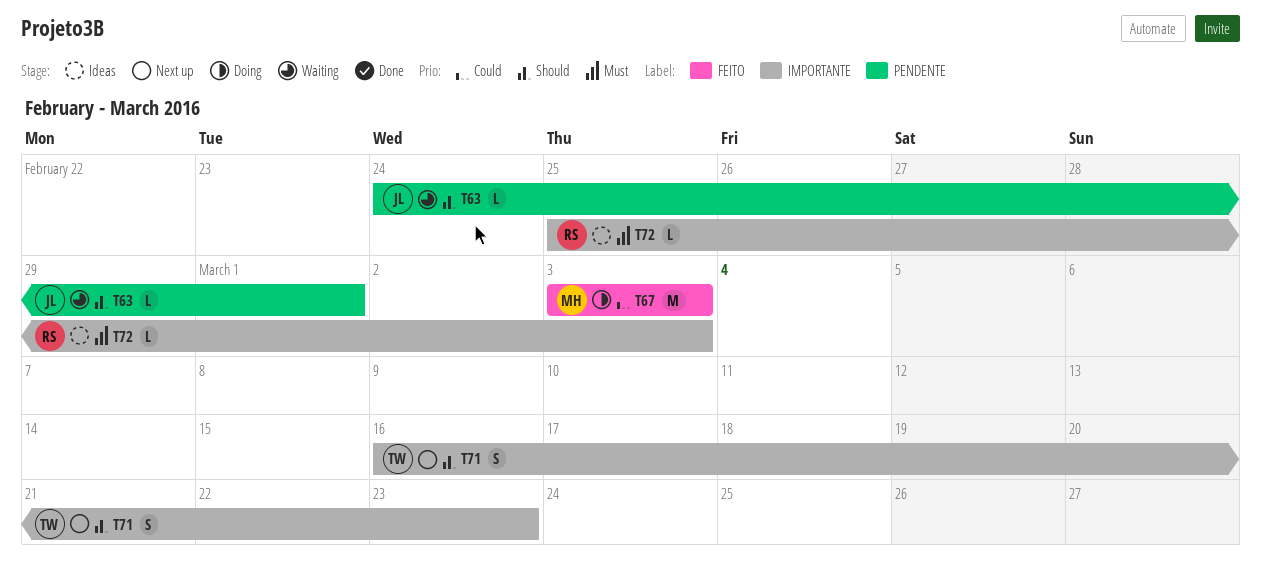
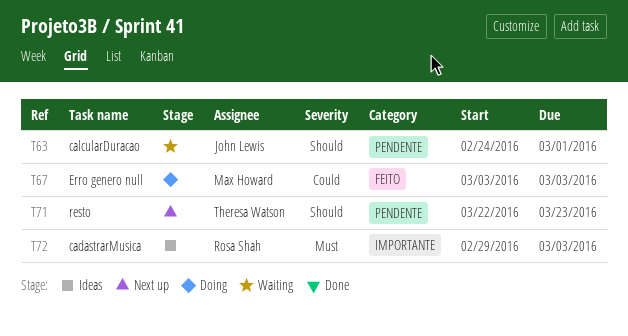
T71, label: IMPORTANTE -> PENDENTE
T71, start: Mar 16 -> Mar 22
T72, start: Feb 25 -> Feb 29

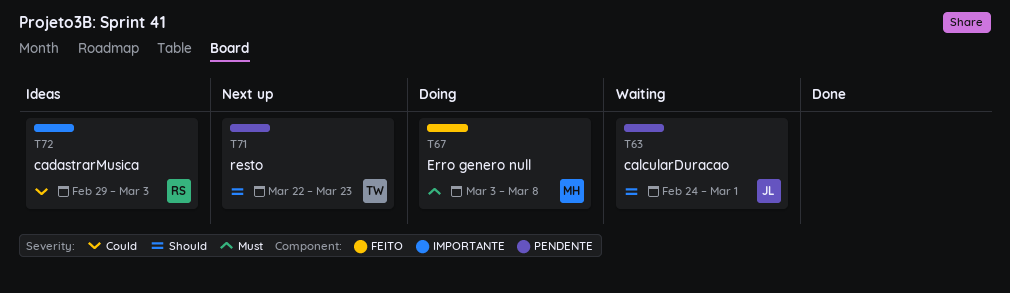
T67, priority: Could -> Must
T67, due: Mar 3 -> Mar 8
T72, priority: Must -> Could

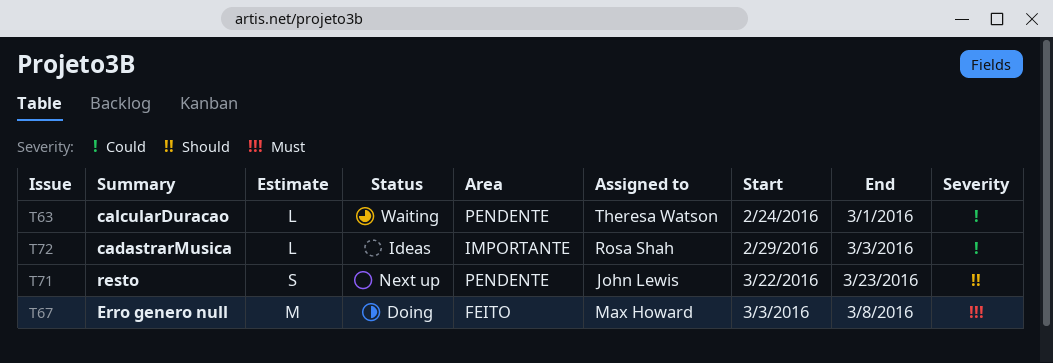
T63, owner: John Lewis -> Theresa Watson
T63, priority: Should -> Could
T71, owner: Theresa Watson -> John Lewis

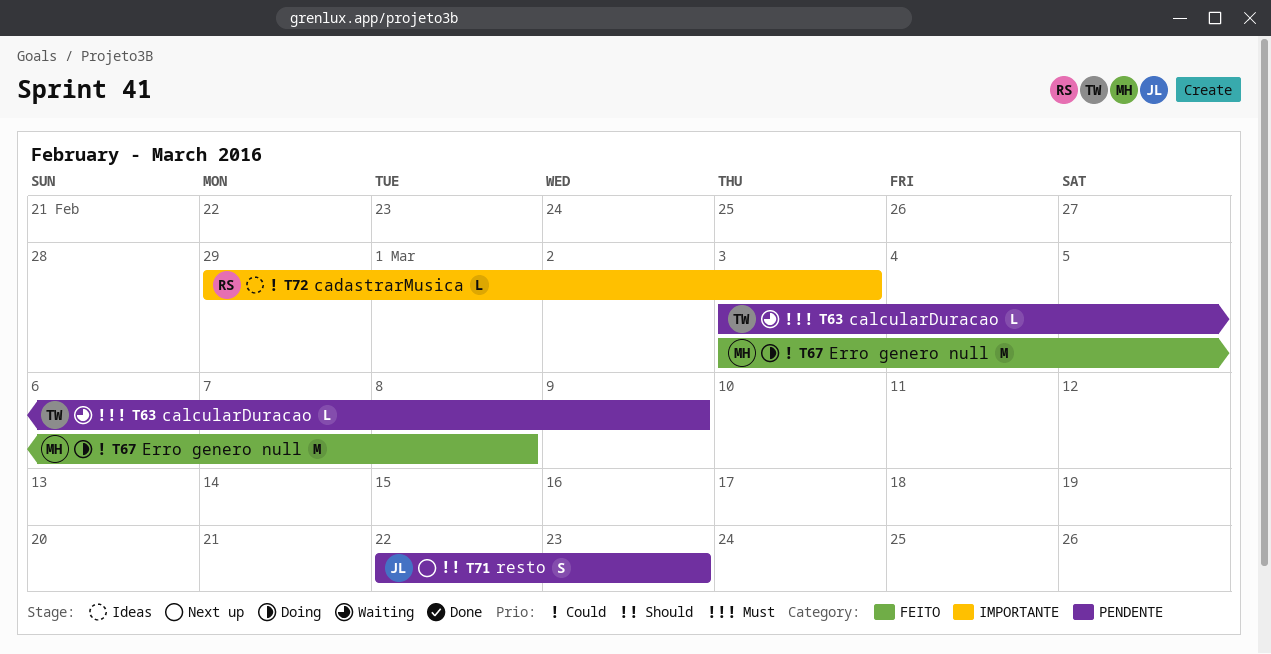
T63, priority: Could -> Must
T63, start: Feb 24 -> Mar 3
T63, due: Mar 1 -> Mar 9
T67, priority: Must -> Could

